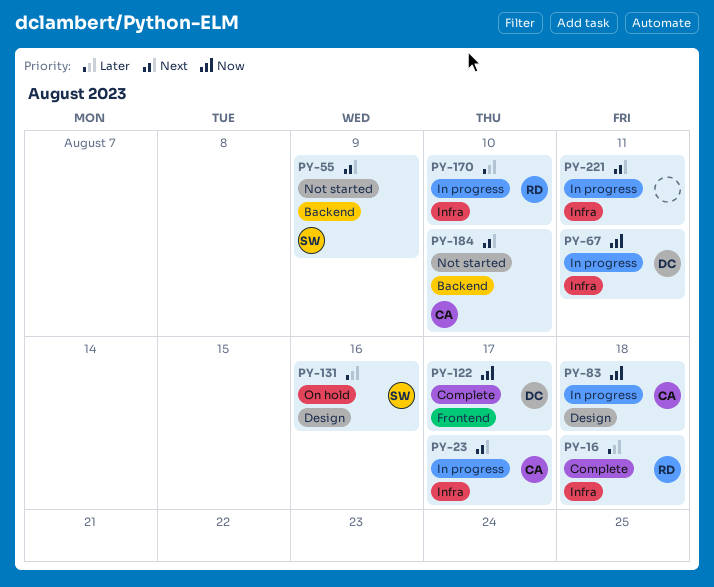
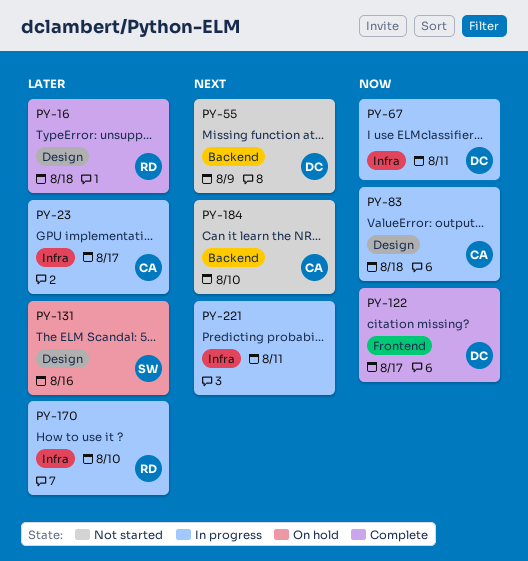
PY-16, label: Infra -> Design
PY-23, priority: Next -> Later
PY-55, owner: SW -> DC

